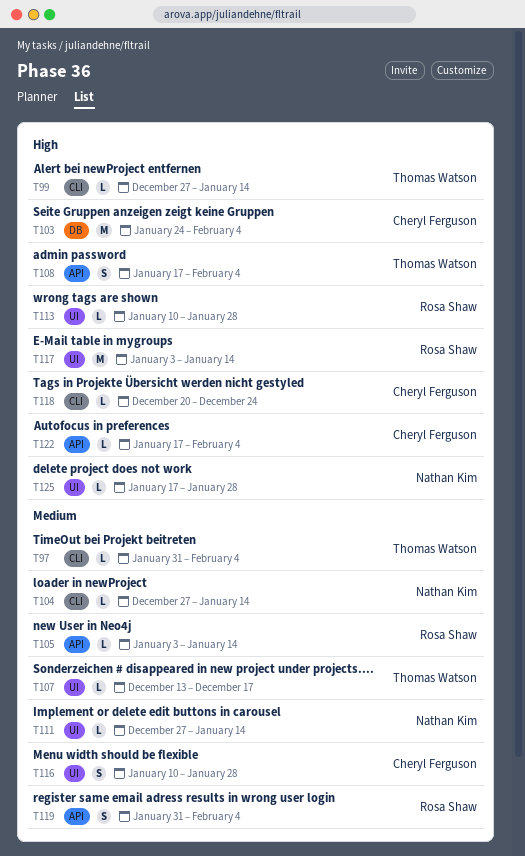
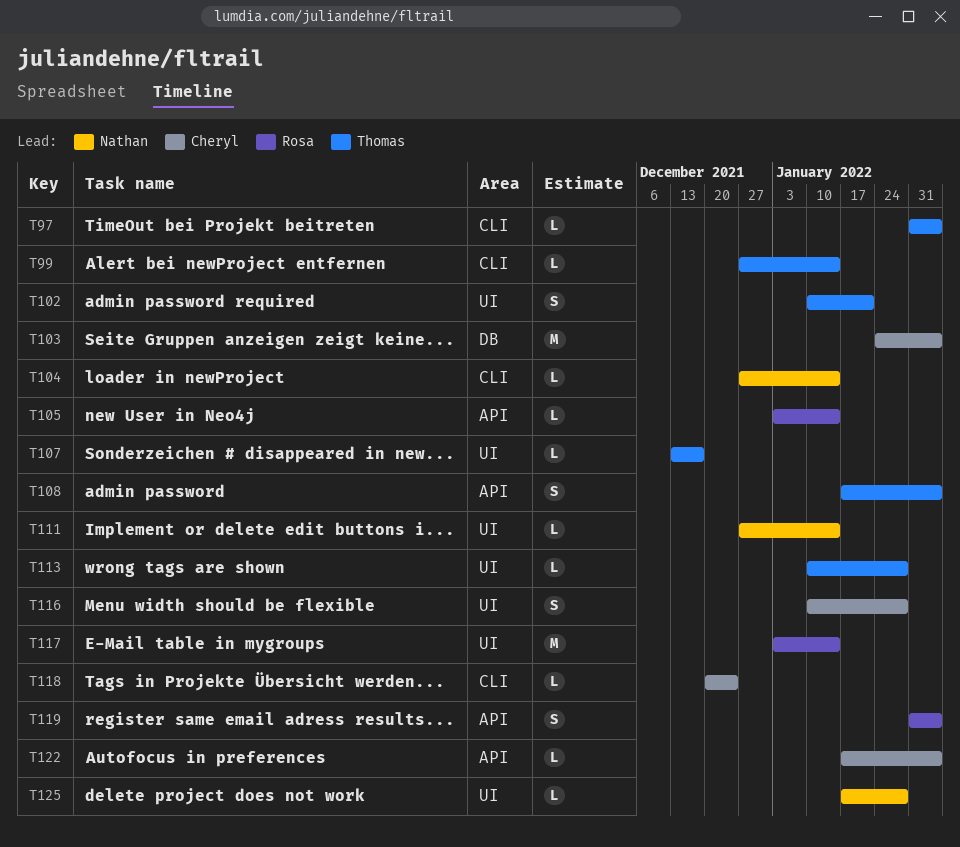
T102: none -> present
T113, owner: Rosa Shaw -> Thomas Watson

